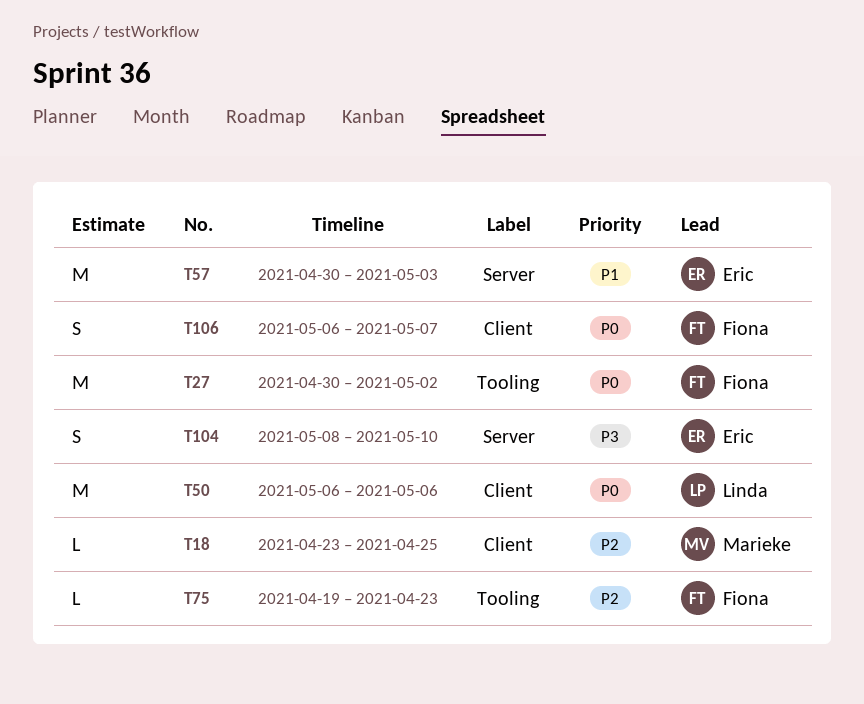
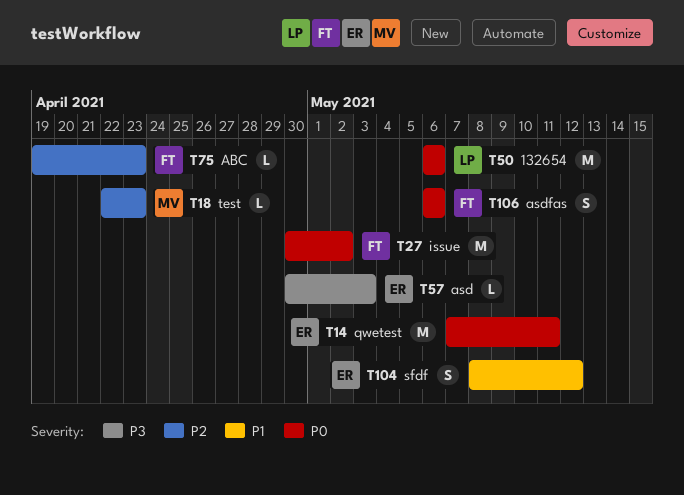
T14: none -> present
T18, start: Apr 23 -> Apr 22
T18, due: Apr 25 -> Apr 23
T57, priority: P1 -> P3
T57, estimate: M -> L
T104, priority: P3 -> P1
T104, due: May 10 -> May 12
T106, due: May 7 -> May 6

